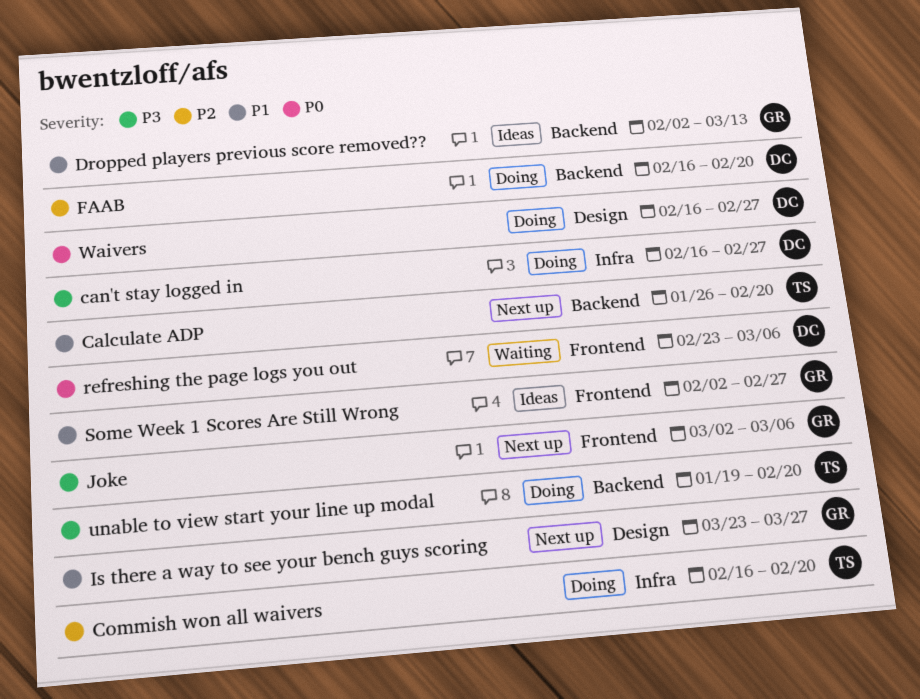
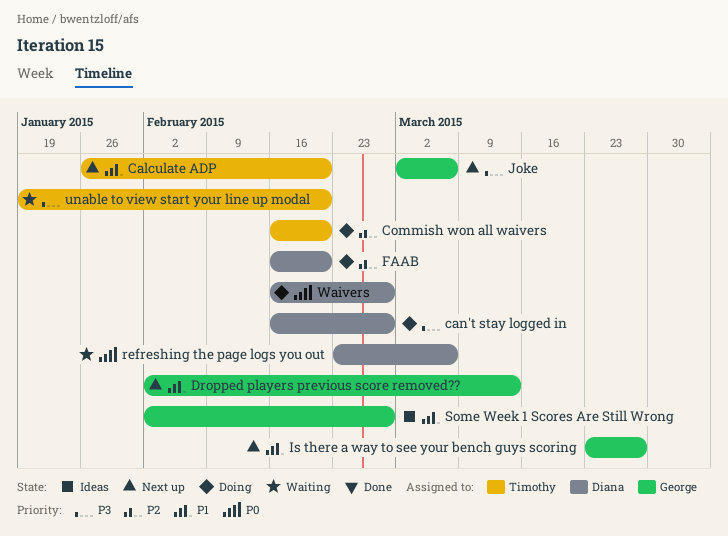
Dropped players previous score removed??, status: Ideas -> Next up
unable to view start your line up modal, status: Doing -> Waiting

